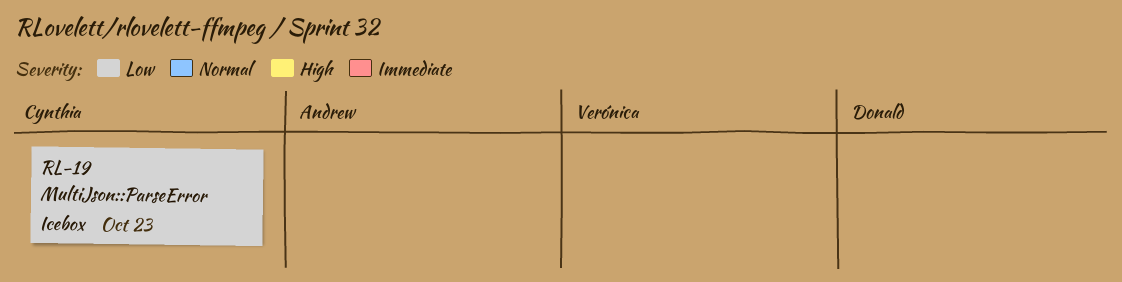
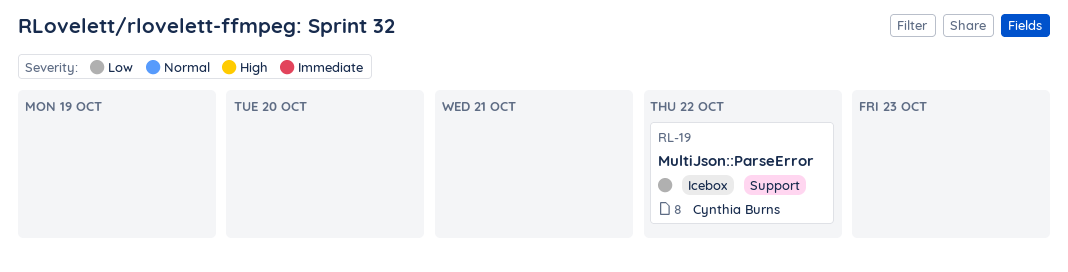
RL-19, due: Oct 23 -> Oct 22

